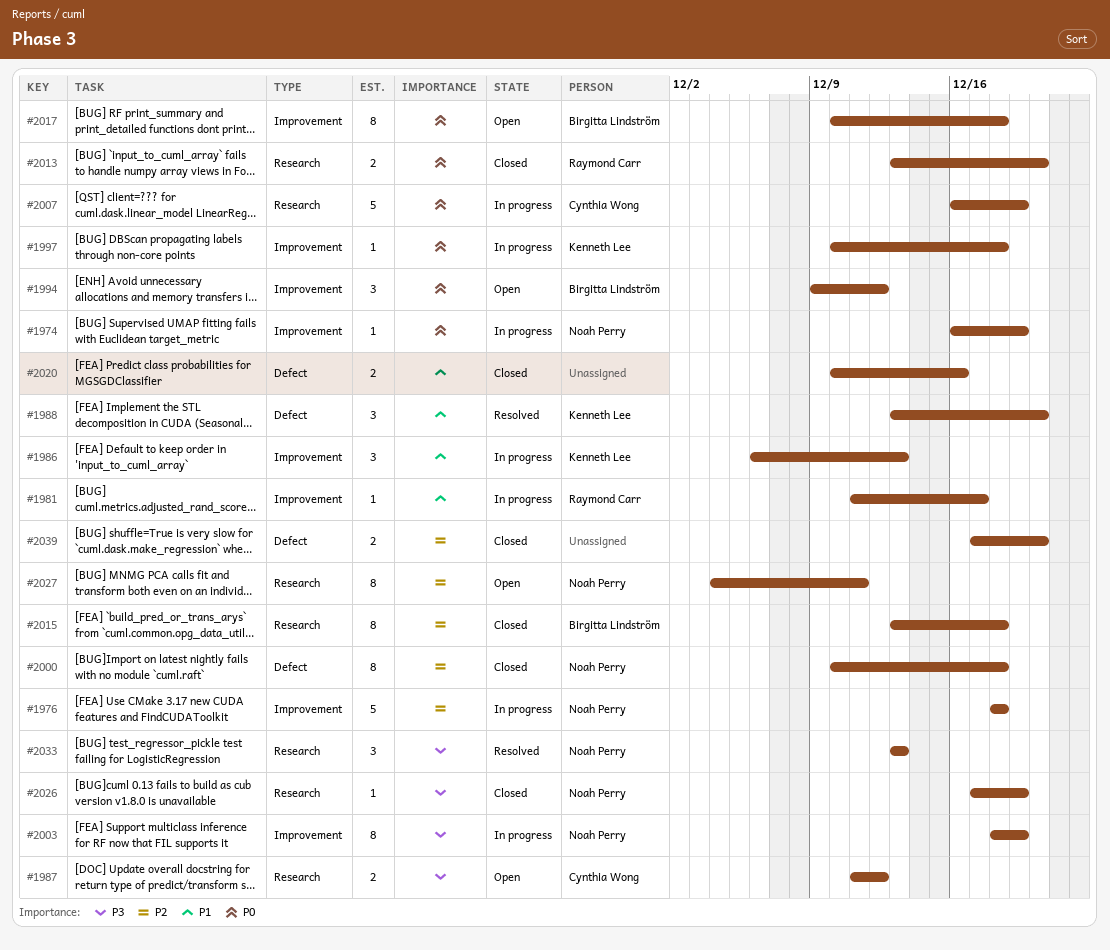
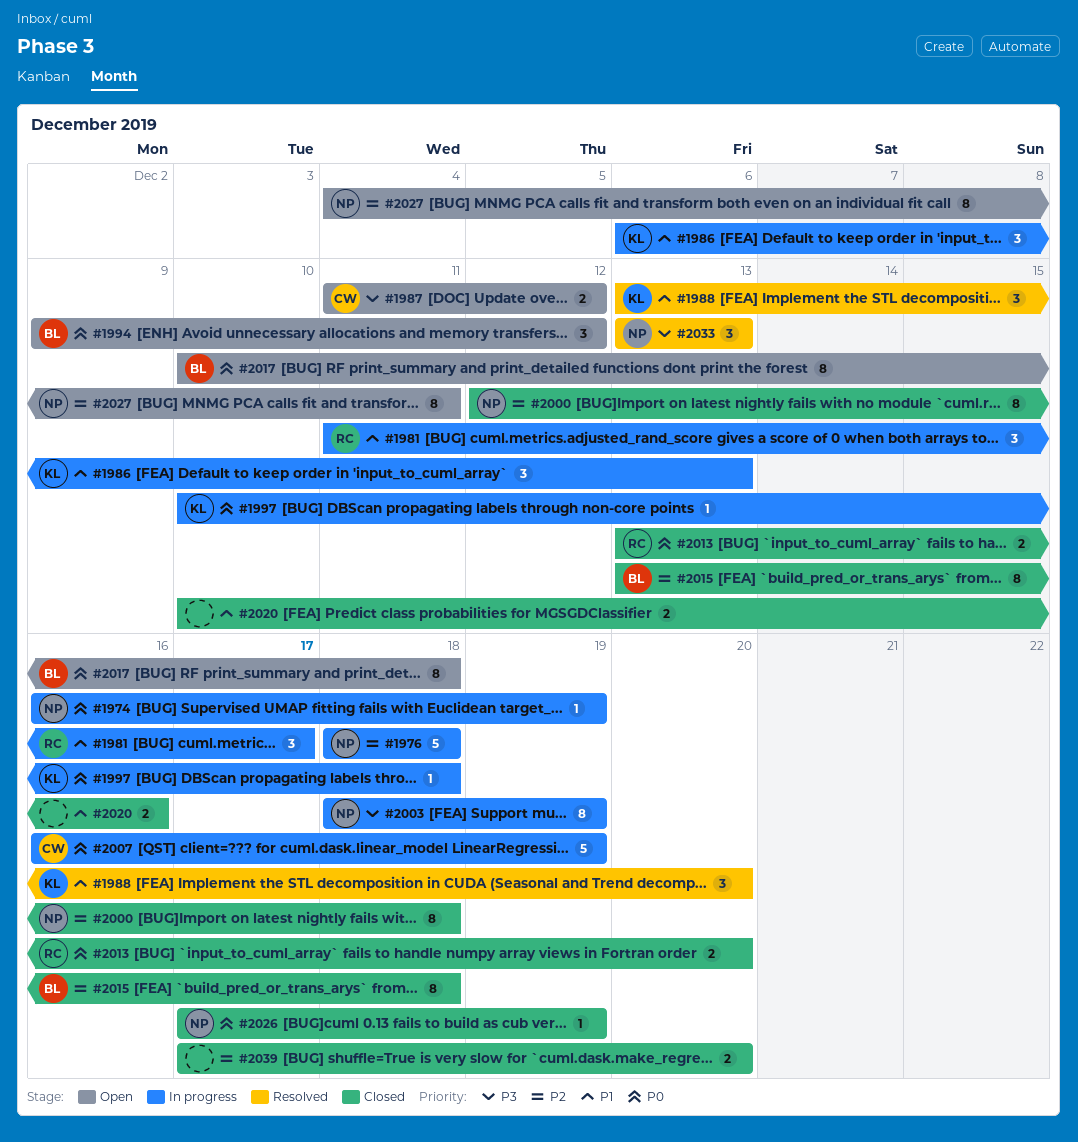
#1981, estimate: 1 -> 3
#2000, start: Dec 10 -> Dec 12
#2026, priority: P3 -> P0

